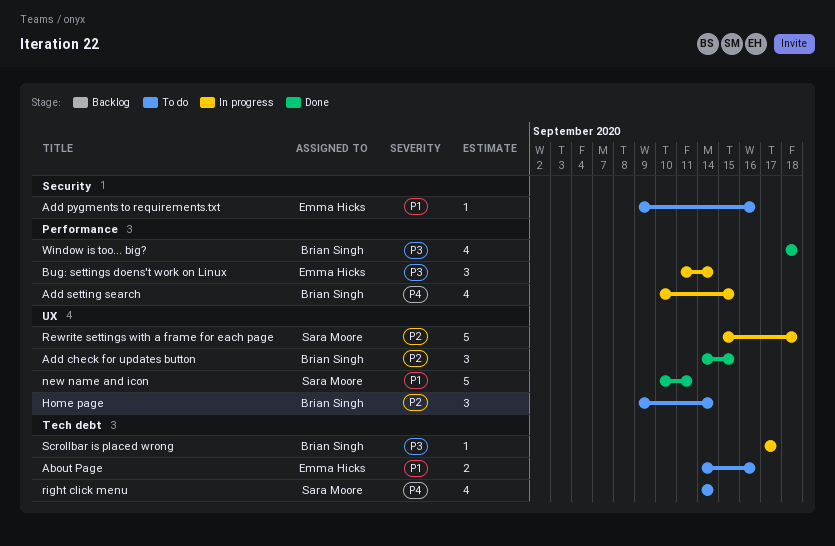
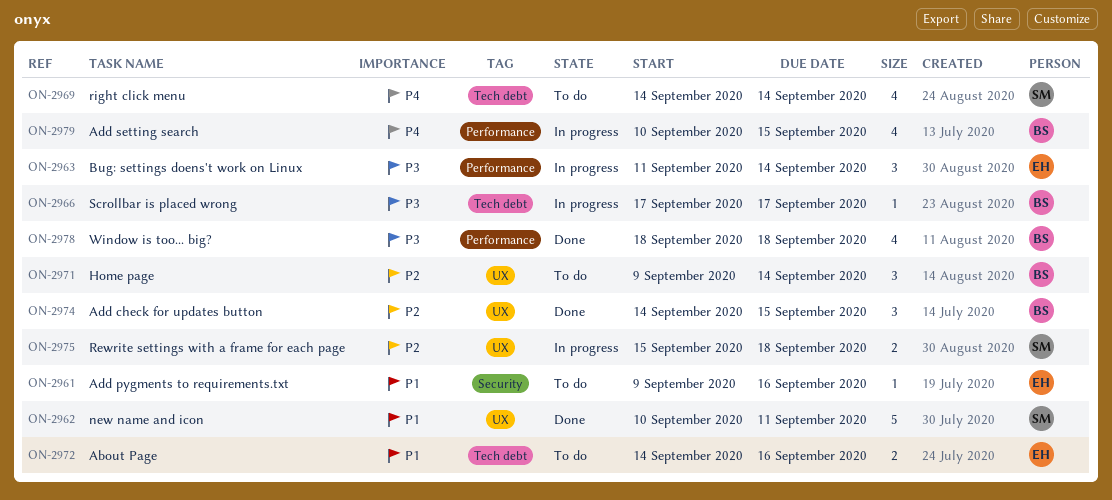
Rewrite settings with a frame for each page, estimate: 5 -> 2

